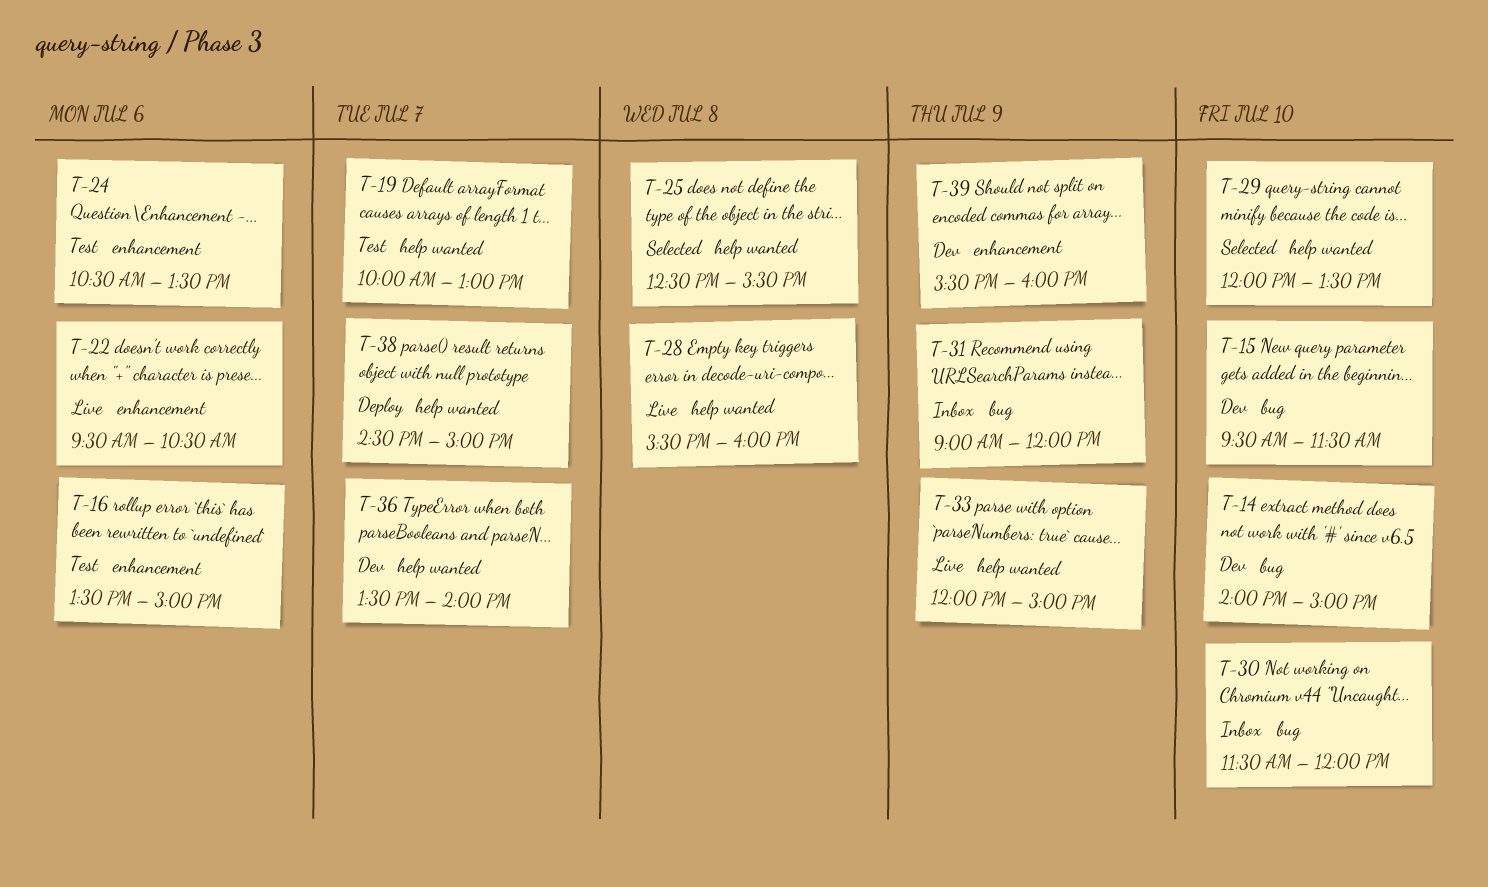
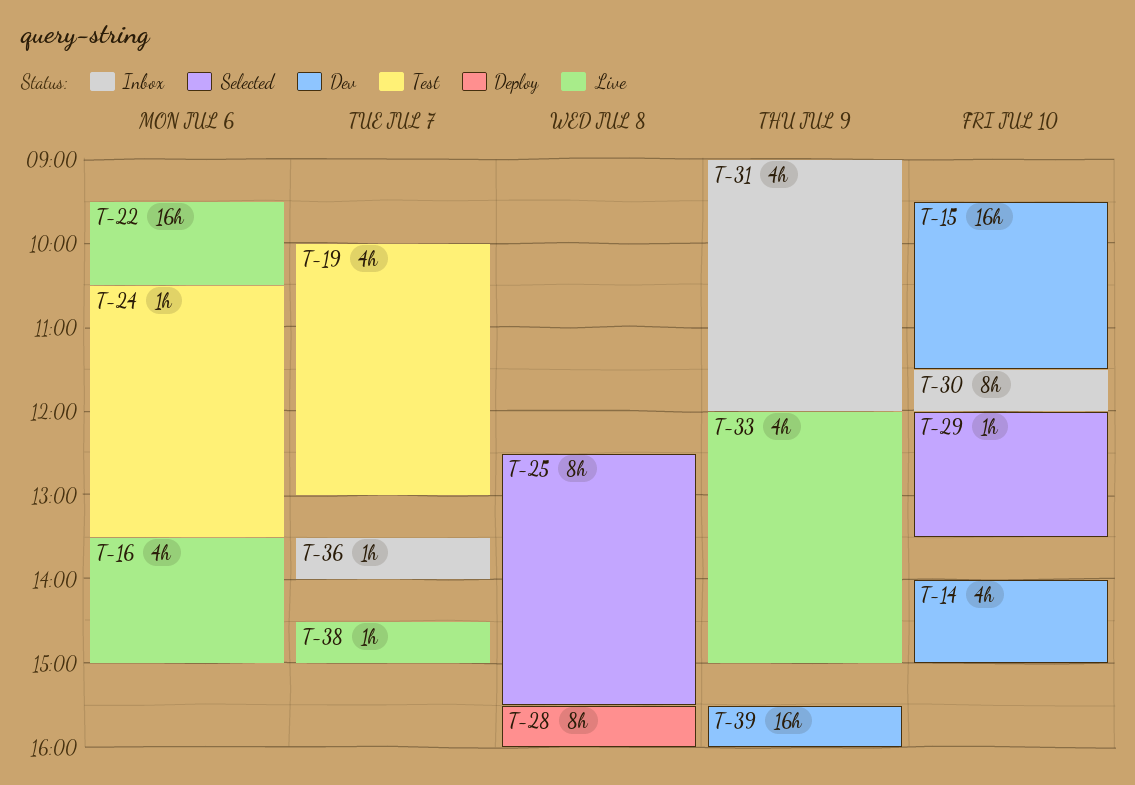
T-16, status: Test -> Live
T-28, status: Live -> Deploy
T-36, status: Dev -> Inbox
T-38, status: Deploy -> Live

